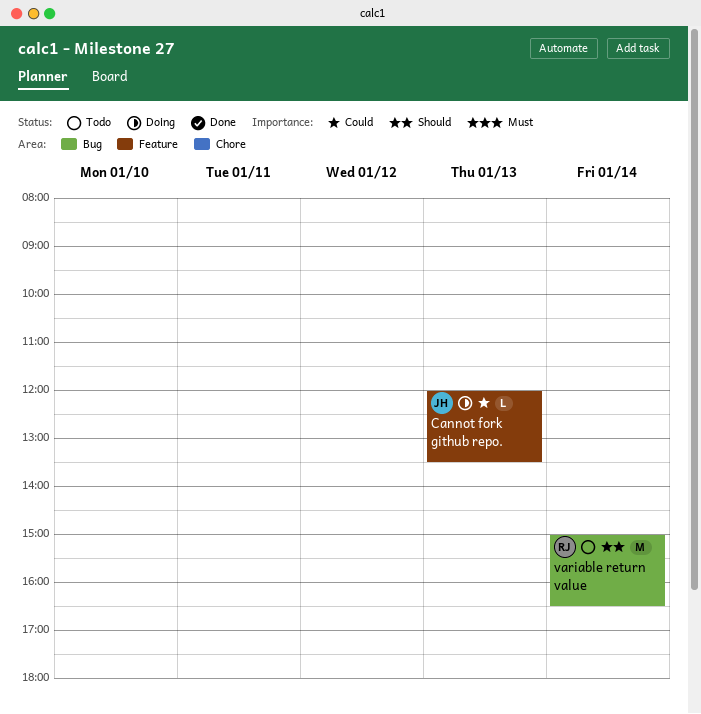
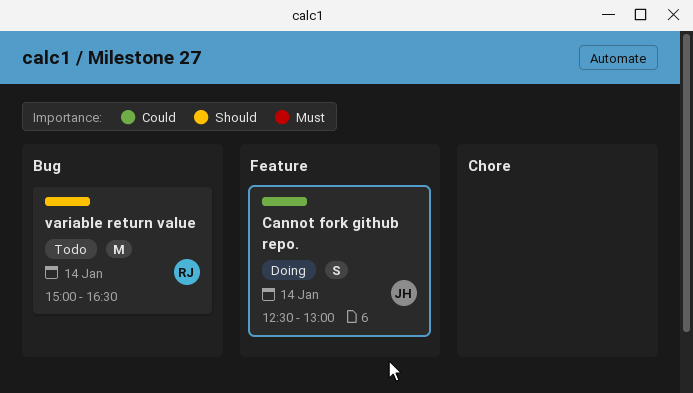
Cannot fork github repo., estimate: L -> S
Cannot fork github repo., day: Jan 13 -> Jan 14
Cannot fork github repo., begins: 12:00 -> 12:30
Cannot fork github repo., ends: 13:30 -> 13:00

